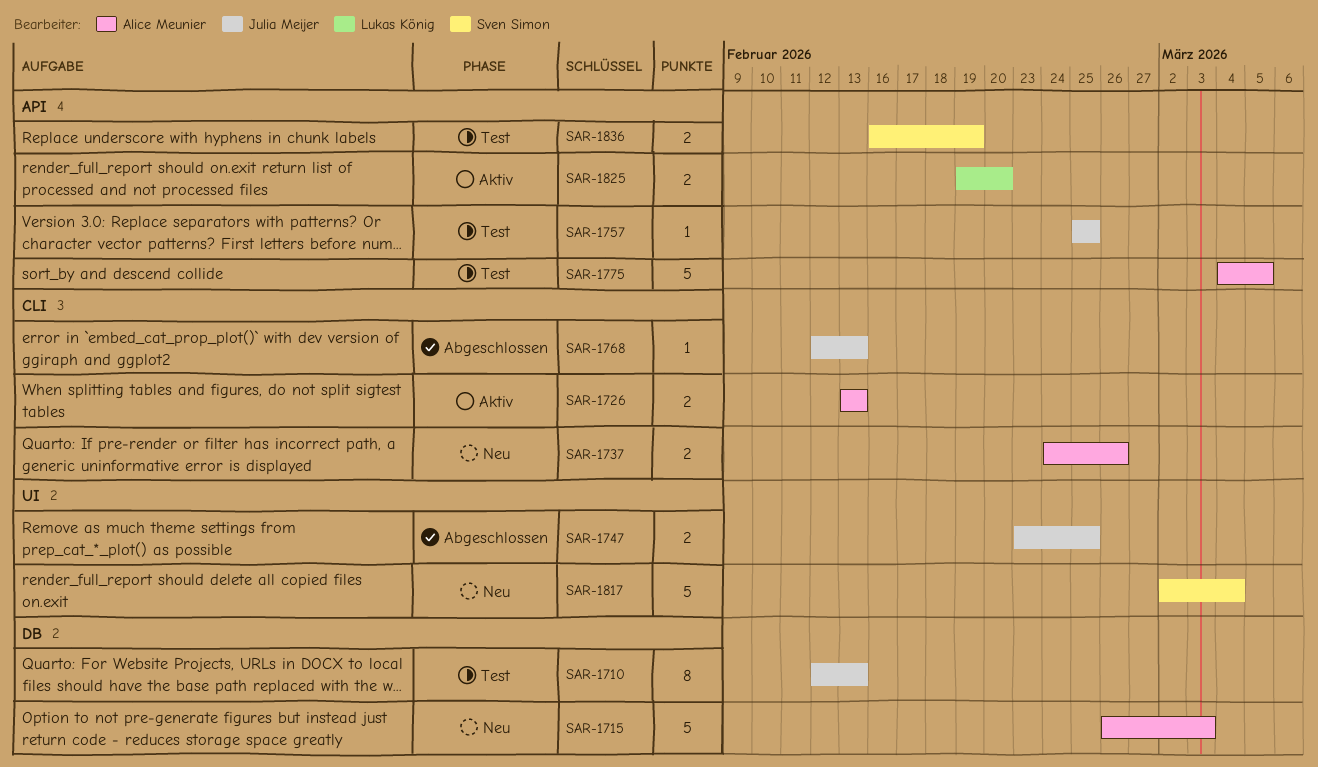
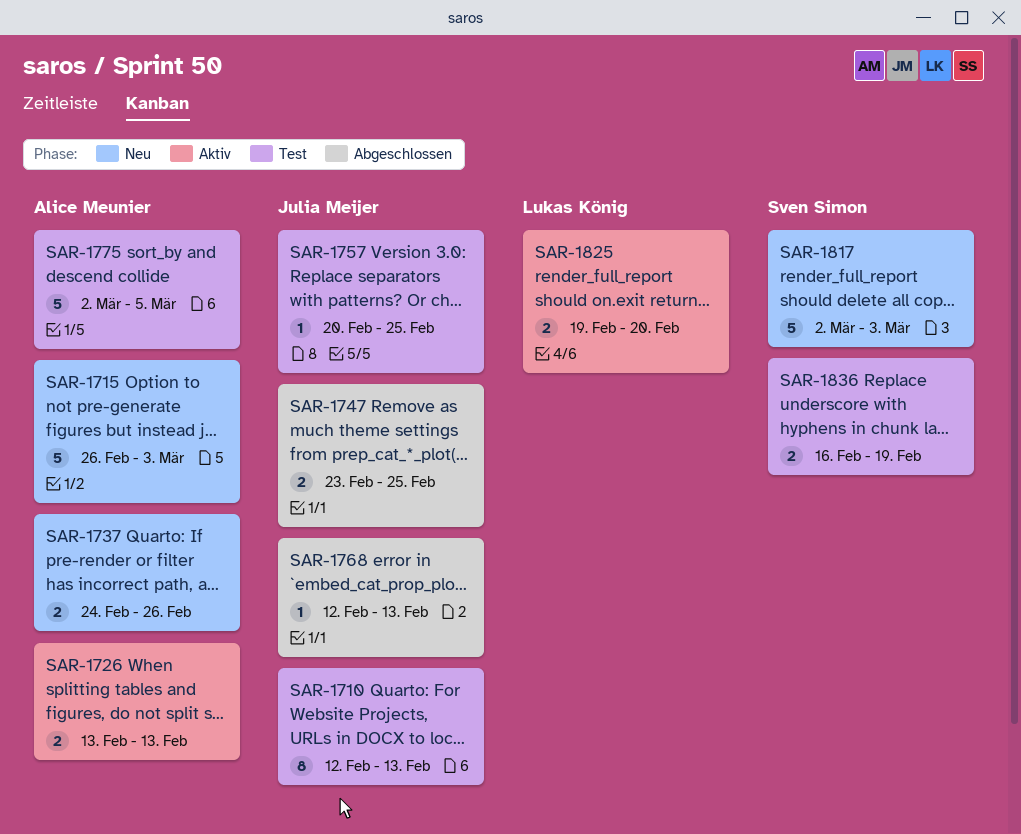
SAR-1757, start: Feb 25 -> Feb 20
SAR-1775, start: Mar 4 -> Mar 2
SAR-1817, due: Mar 4 -> Mar 3

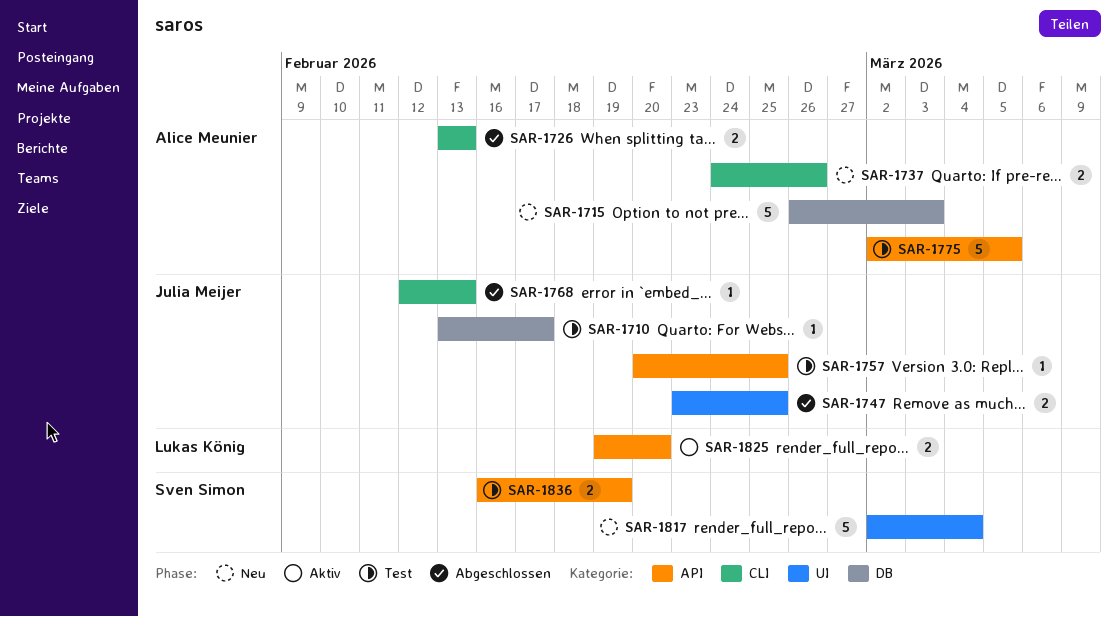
SAR-1710, estimate: 8 -> 1
SAR-1710, start: Feb 12 -> Feb 13
SAR-1710, due: Feb 13 -> Feb 17
SAR-1726, status: Aktiv -> Abgeschlossen
SAR-1817, due: Mar 3 -> Mar 4

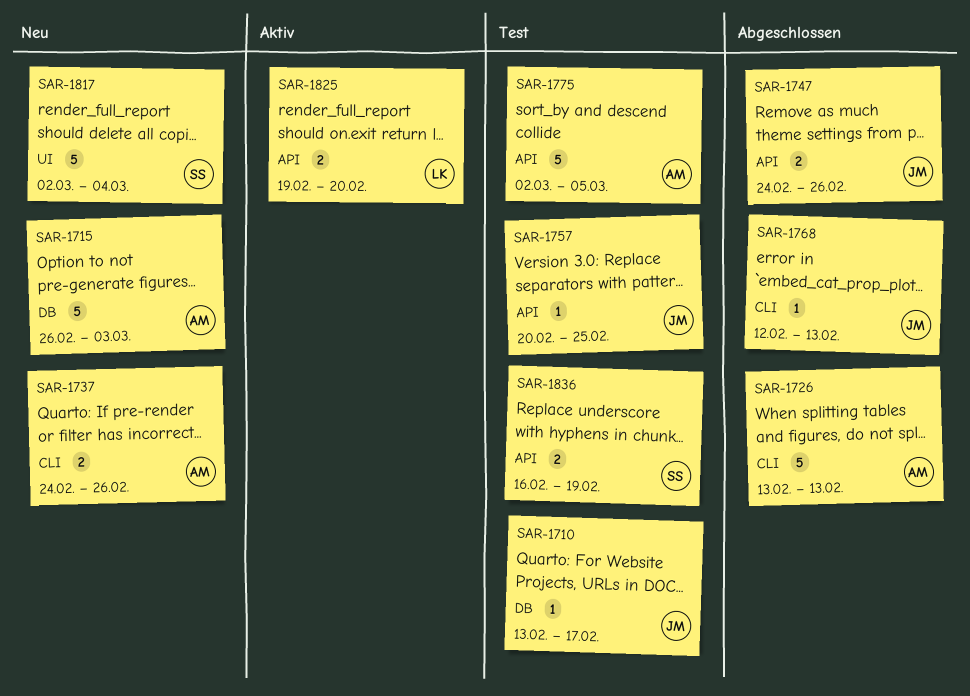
SAR-1726, estimate: 2 -> 5
SAR-1747, label: UI -> API
SAR-1747, start: Feb 23 -> Feb 24
SAR-1747, due: Feb 25 -> Feb 26

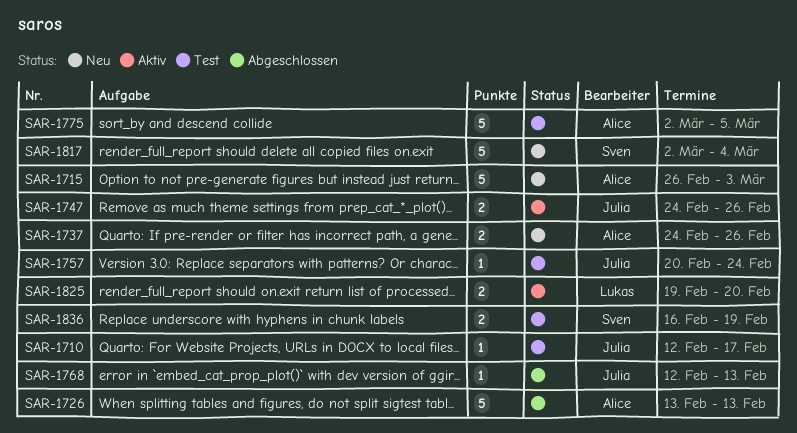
SAR-1710, start: Feb 13 -> Feb 12
SAR-1747, status: Abgeschlossen -> Aktiv
SAR-1757, due: Feb 25 -> Feb 24

